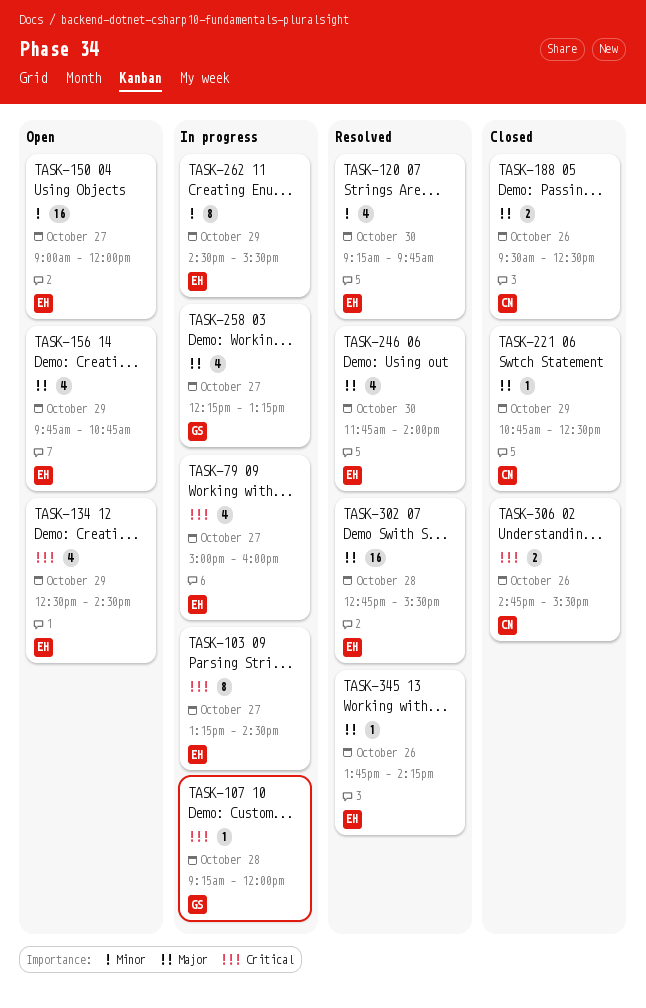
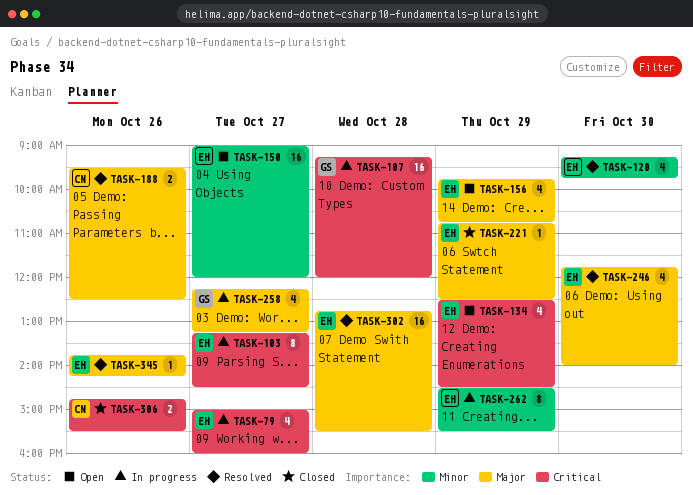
TASK-107, estimate: 1 -> 16
TASK-188, status: Closed -> Resolved
TASK-221, owner: CN -> EH

